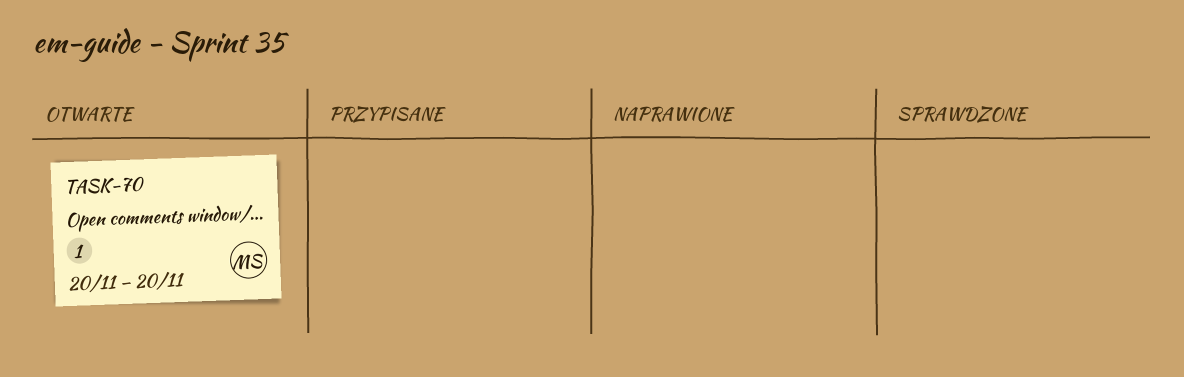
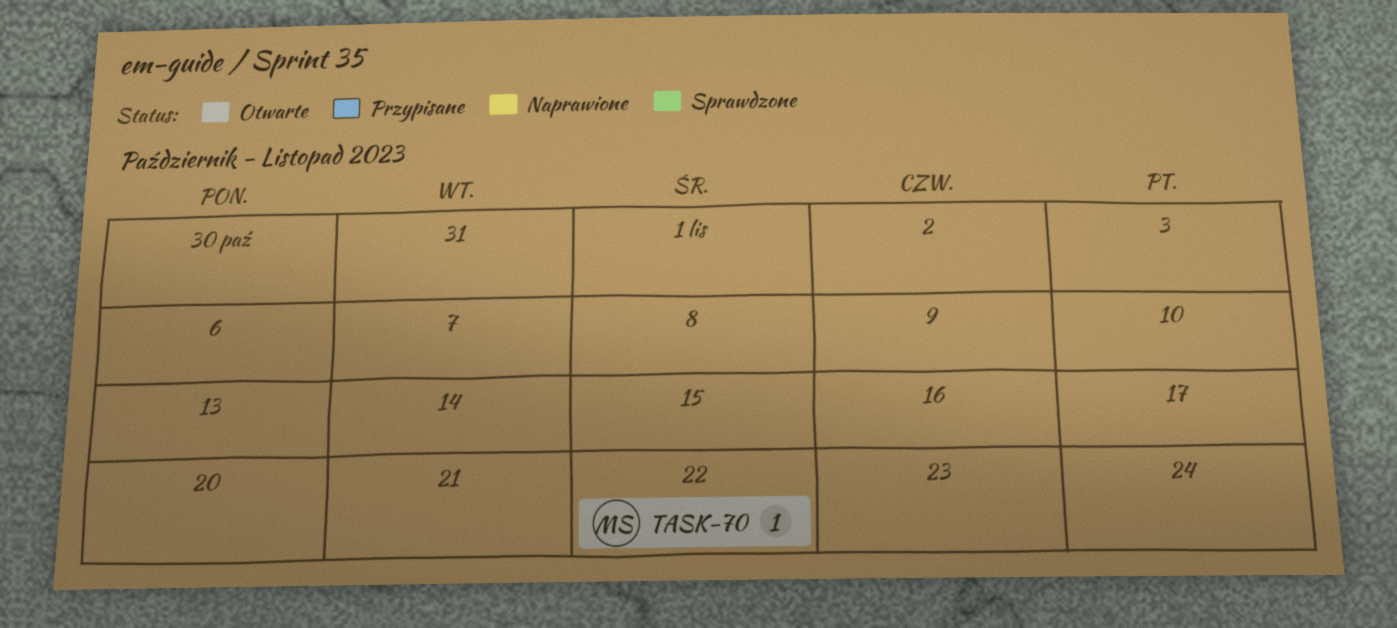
TASK-70, start: Nov 20 -> Nov 22
TASK-70, due: Nov 20 -> Nov 22

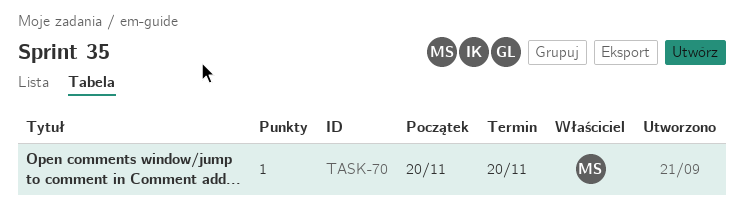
TASK-70, start: Nov 22 -> Nov 20
TASK-70, due: Nov 22 -> Nov 20

